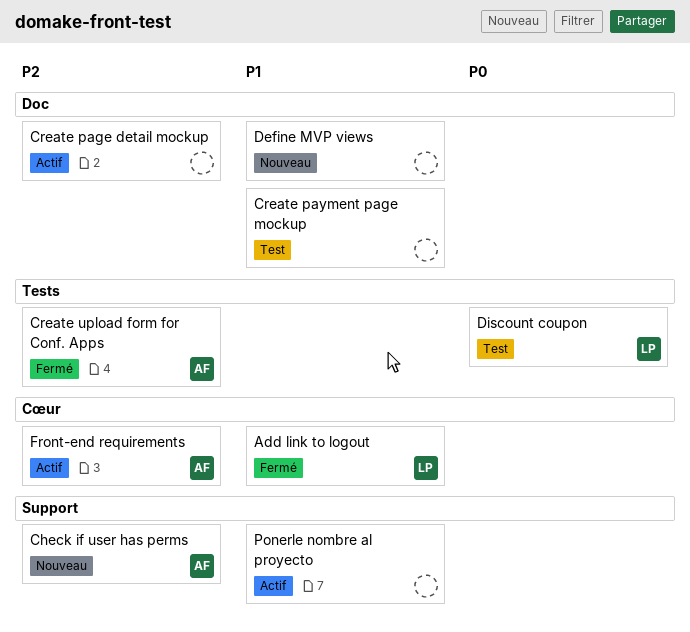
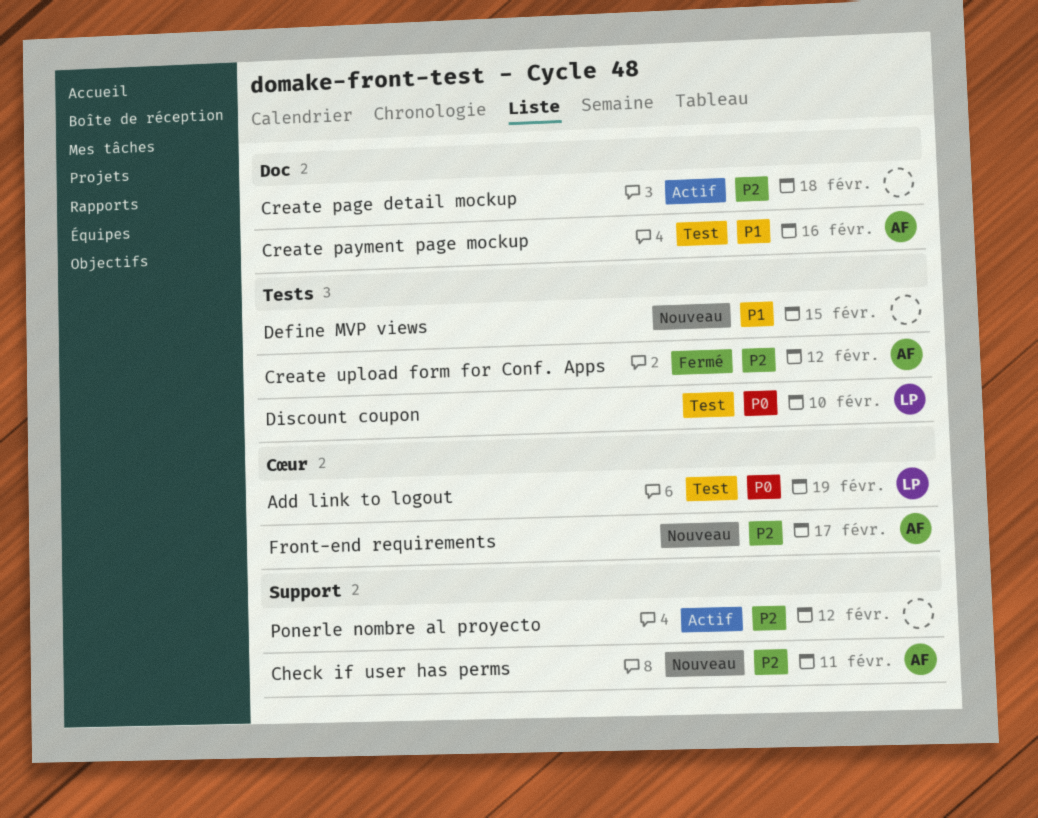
Add link to logout, status: Fermé -> Test
Add link to logout, priority: P1 -> P0
Create payment page mockup, owner: none -> AF
Define MVP views, label: Doc -> Tests
Front-end requirements, status: Actif -> Nouveau
Ponerle nombre al proyecto, priority: P1 -> P2

